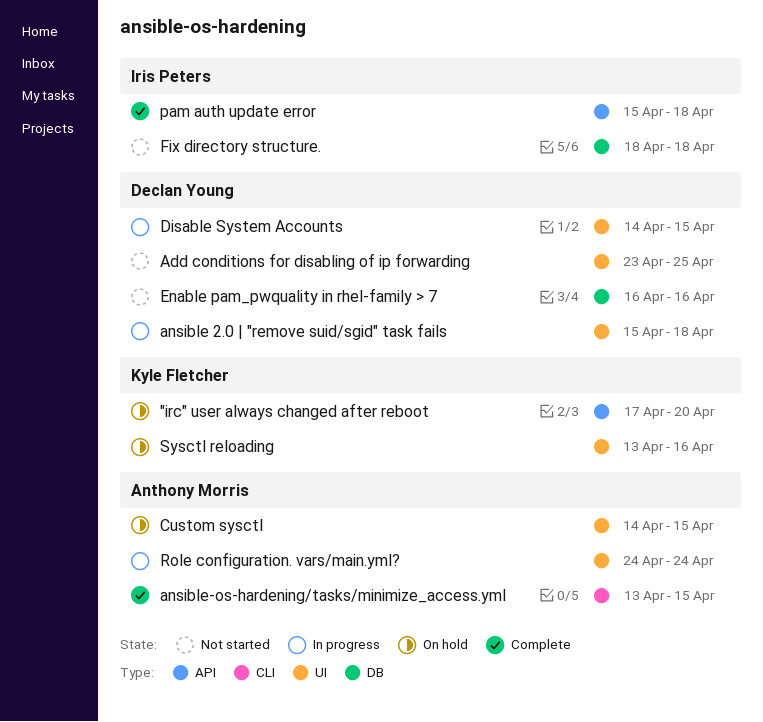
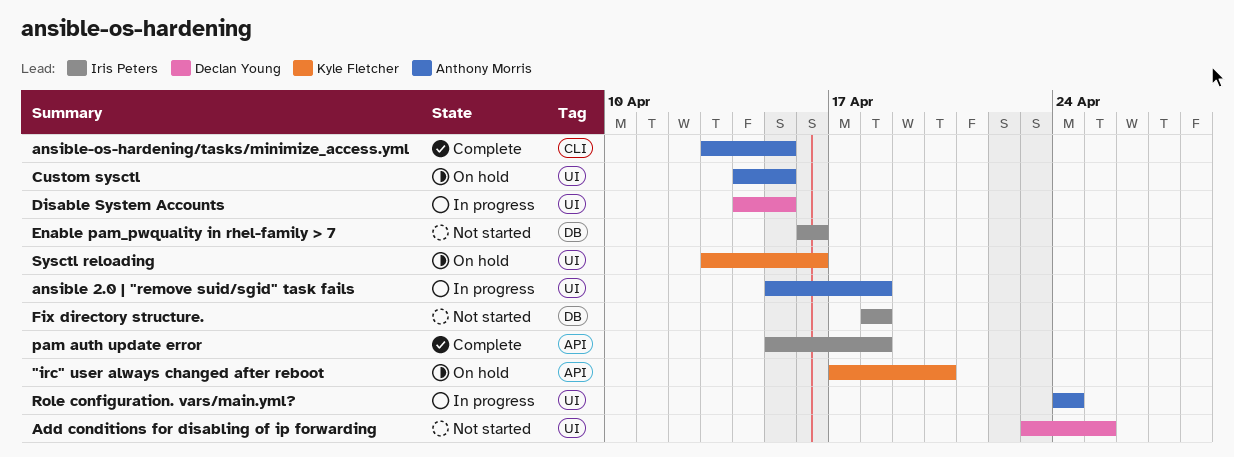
ansible 2.0 | "remove suid/sgid" task fails, owner: Declan Young -> Anthony Morris
Enable pam_pwquality in rhel-family > 7, owner: Declan Young -> Iris Peters

